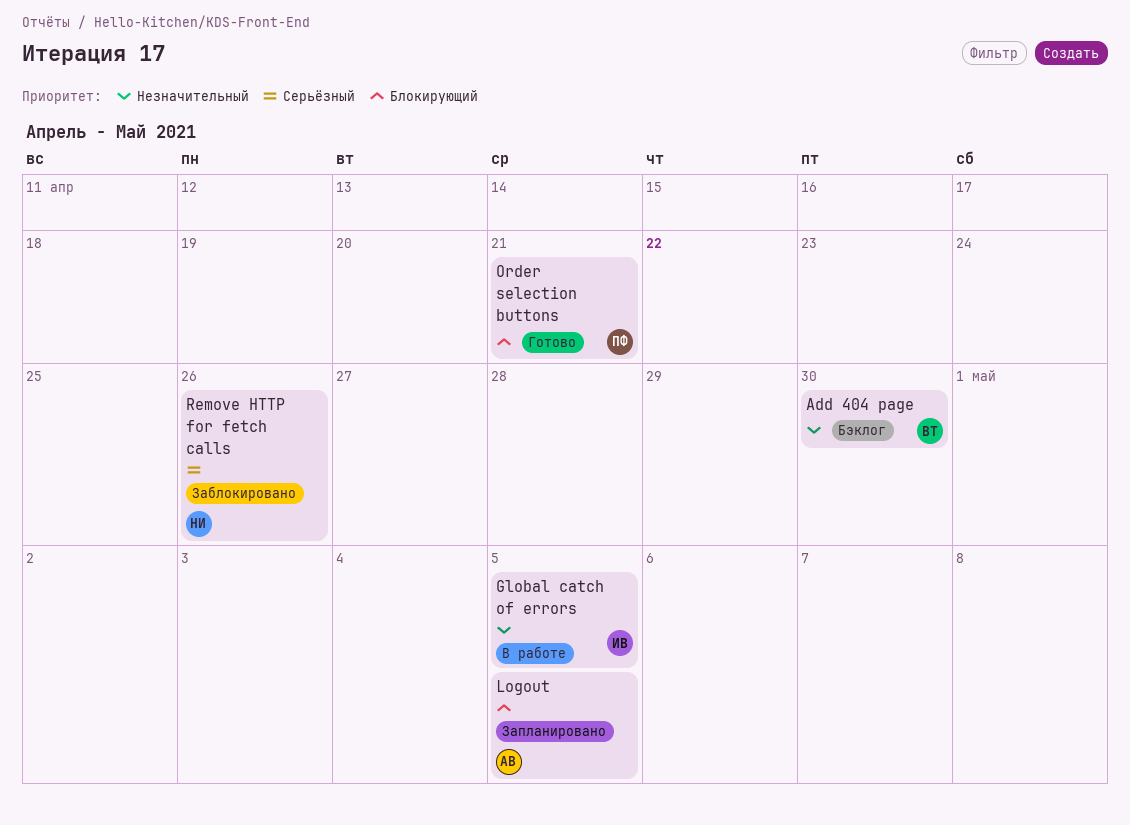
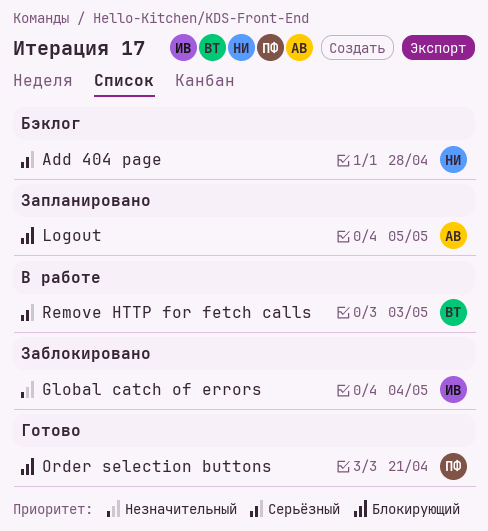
Add 404 page, owner: ВТ -> НИ
Add 404 page, priority: Незначительный -> Серьёзный
Add 404 page, due: Apr 30 -> Apr 28
Global catch of errors, status: В работе -> Заблокировано
Global catch of errors, due: May 5 -> May 4
Remove HTTP for fetch calls, status: Заблокировано -> В работе
Remove HTTP for fetch calls, owner: НИ -> ВТ
Remove HTTP for fetch calls, due: Apr 26 -> May 3

